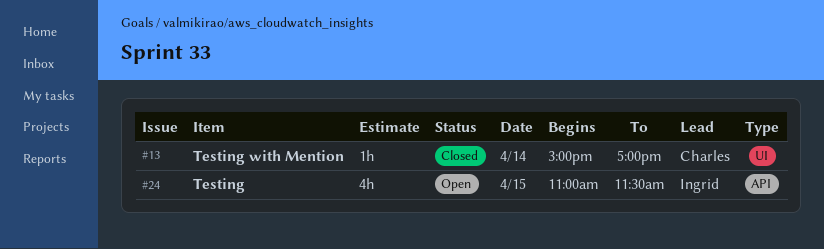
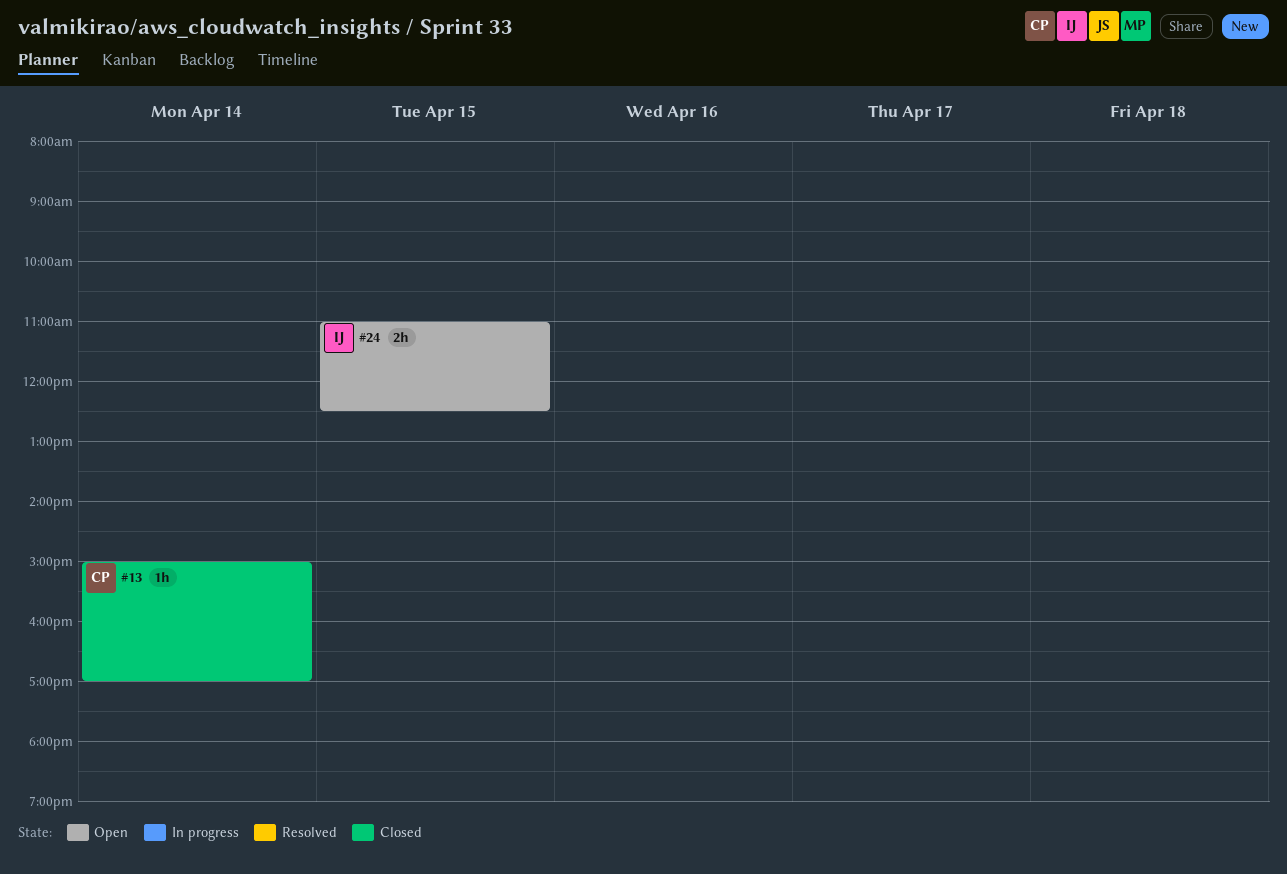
#24, estimate: 4h -> 2h
#24, ends: 11:30 -> 12:30

